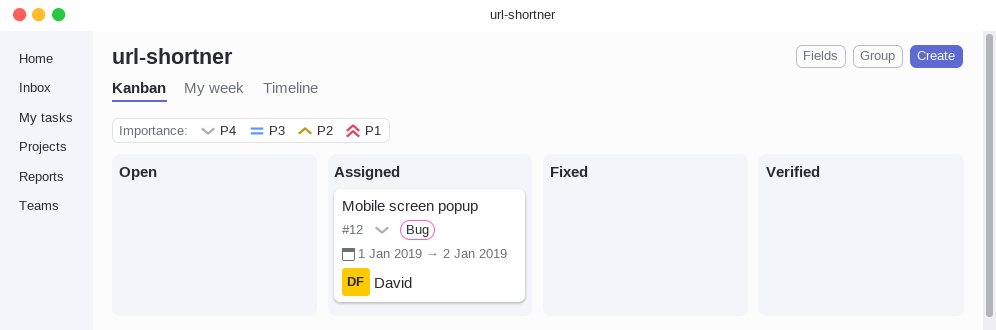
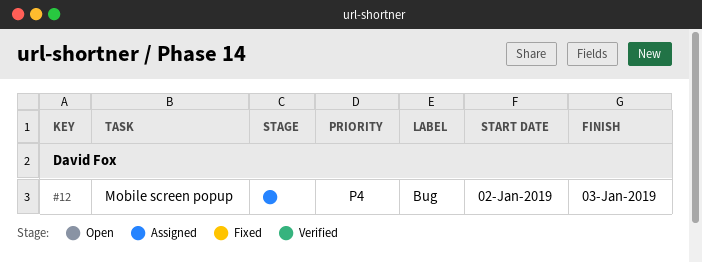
#12, start: Jan 1 -> Jan 2
#12, due: Jan 2 -> Jan 3

